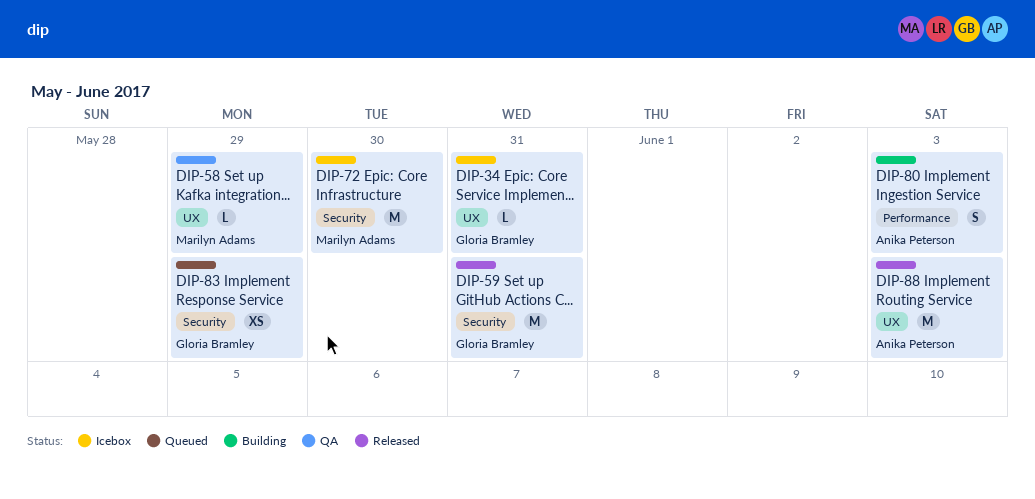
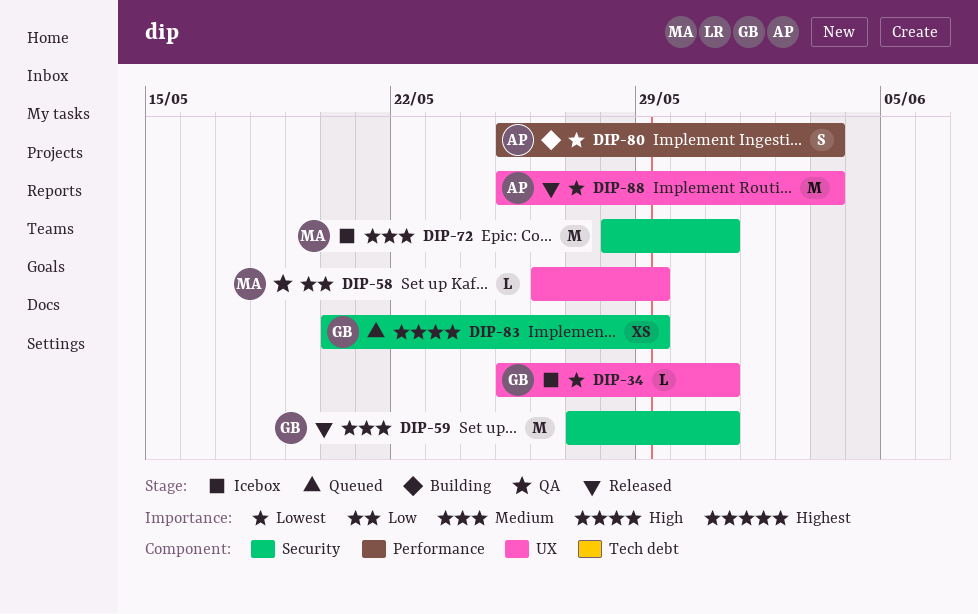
DIP-72, due: May 30 -> May 31

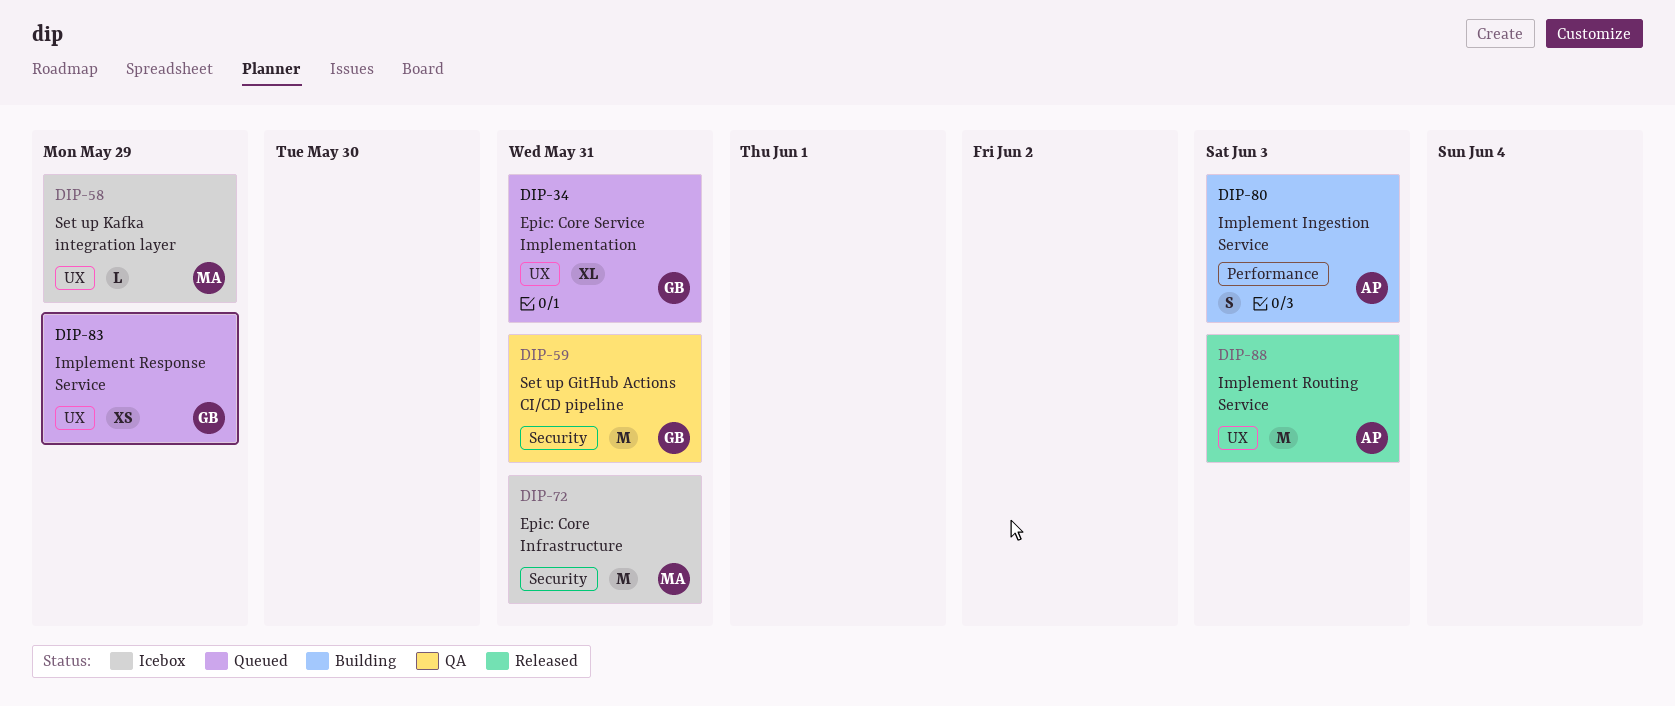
DIP-34, status: Icebox -> Queued
DIP-34, estimate: L -> XL
DIP-58, status: QA -> Icebox
DIP-59, status: Released -> QA
DIP-83, label: Security -> UX

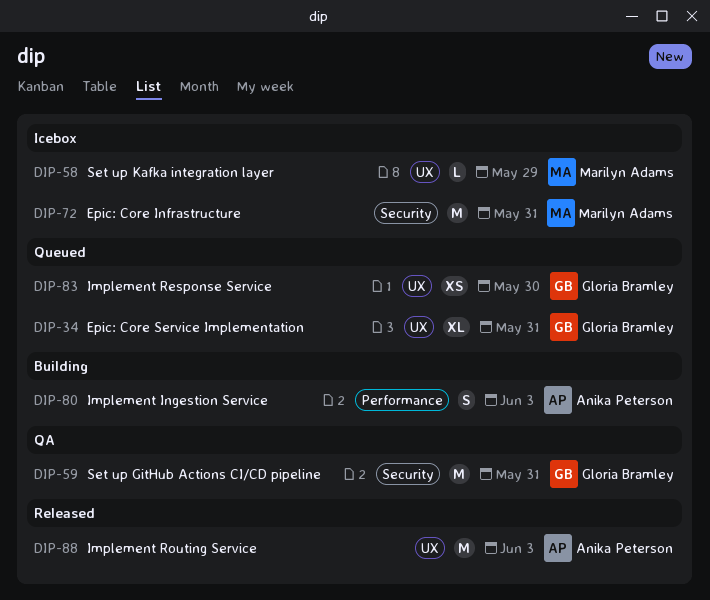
DIP-83, due: May 29 -> May 30

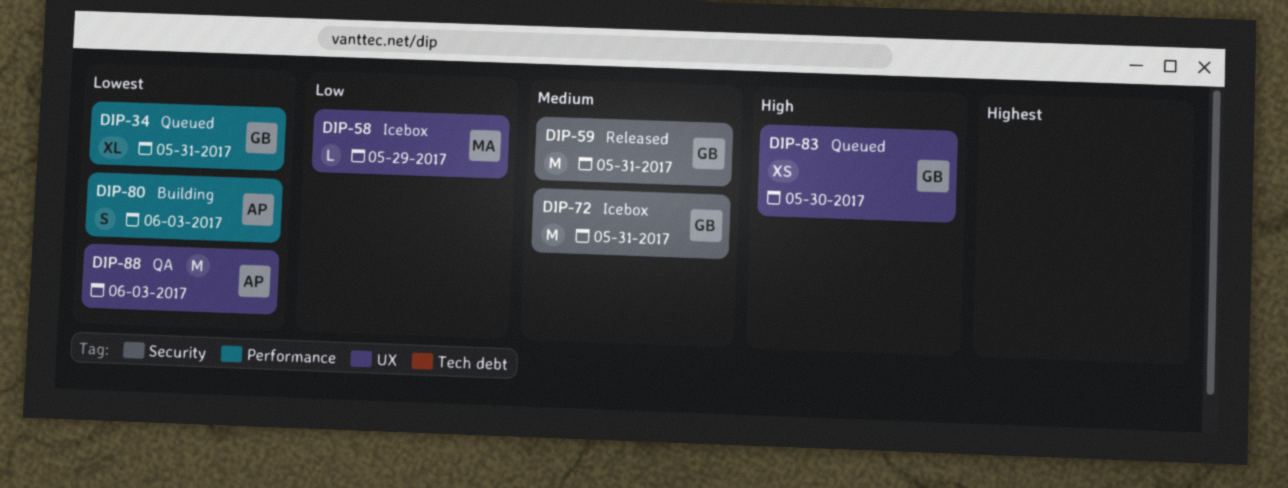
DIP-34, label: UX -> Performance
DIP-59, status: QA -> Released
DIP-72, owner: Marilyn Adams -> Gloria Bramley
DIP-88, status: Released -> QA

